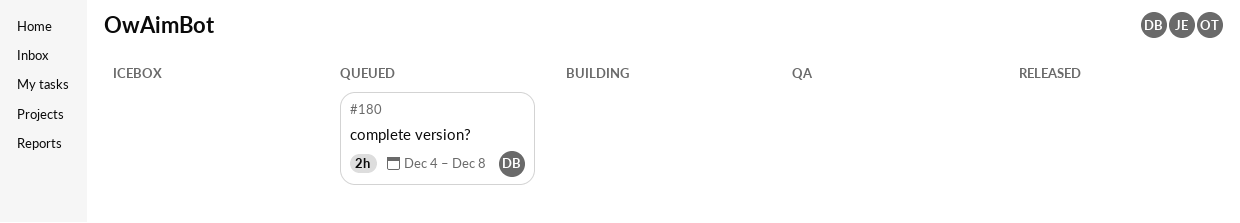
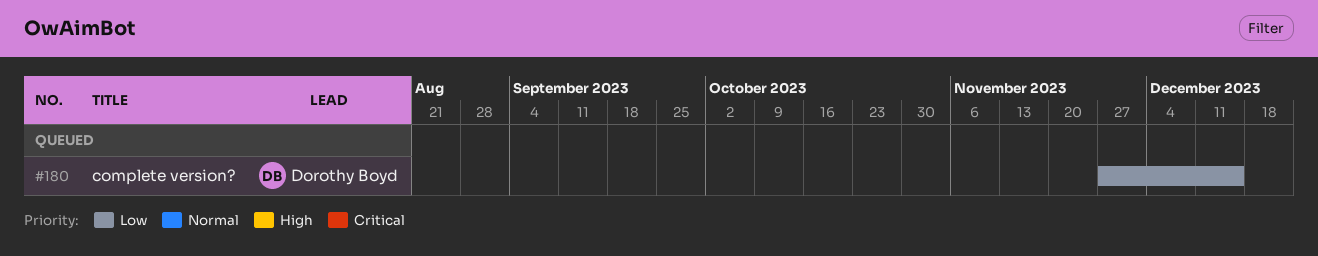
#180, start: Dec 4 -> Nov 27
#180, due: Dec 8 -> Dec 15

